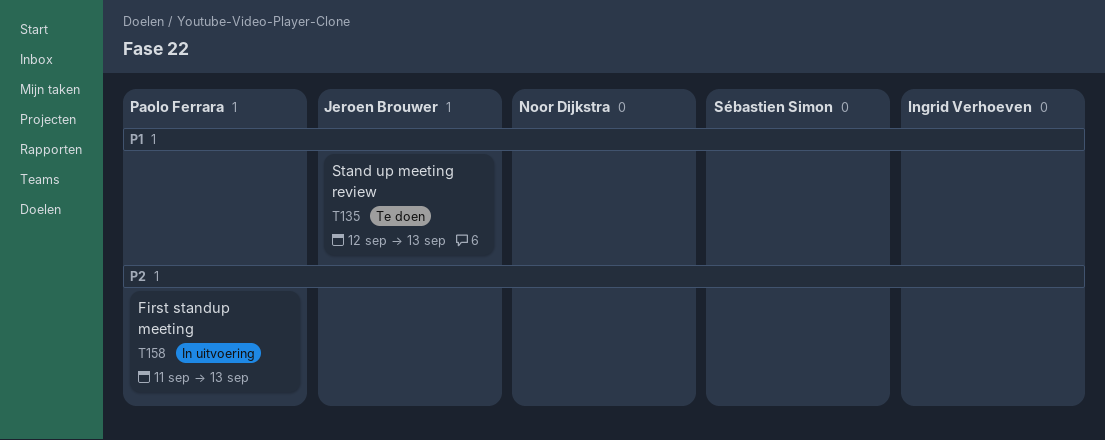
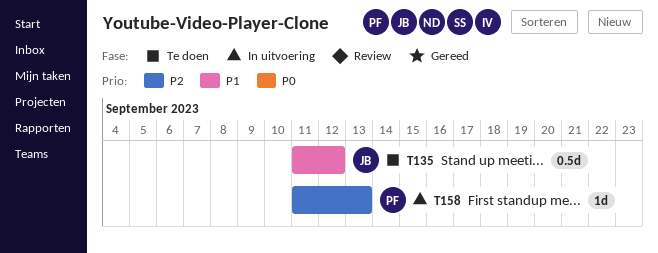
T135, start: Sep 12 -> Sep 11
T135, due: Sep 13 -> Sep 12

